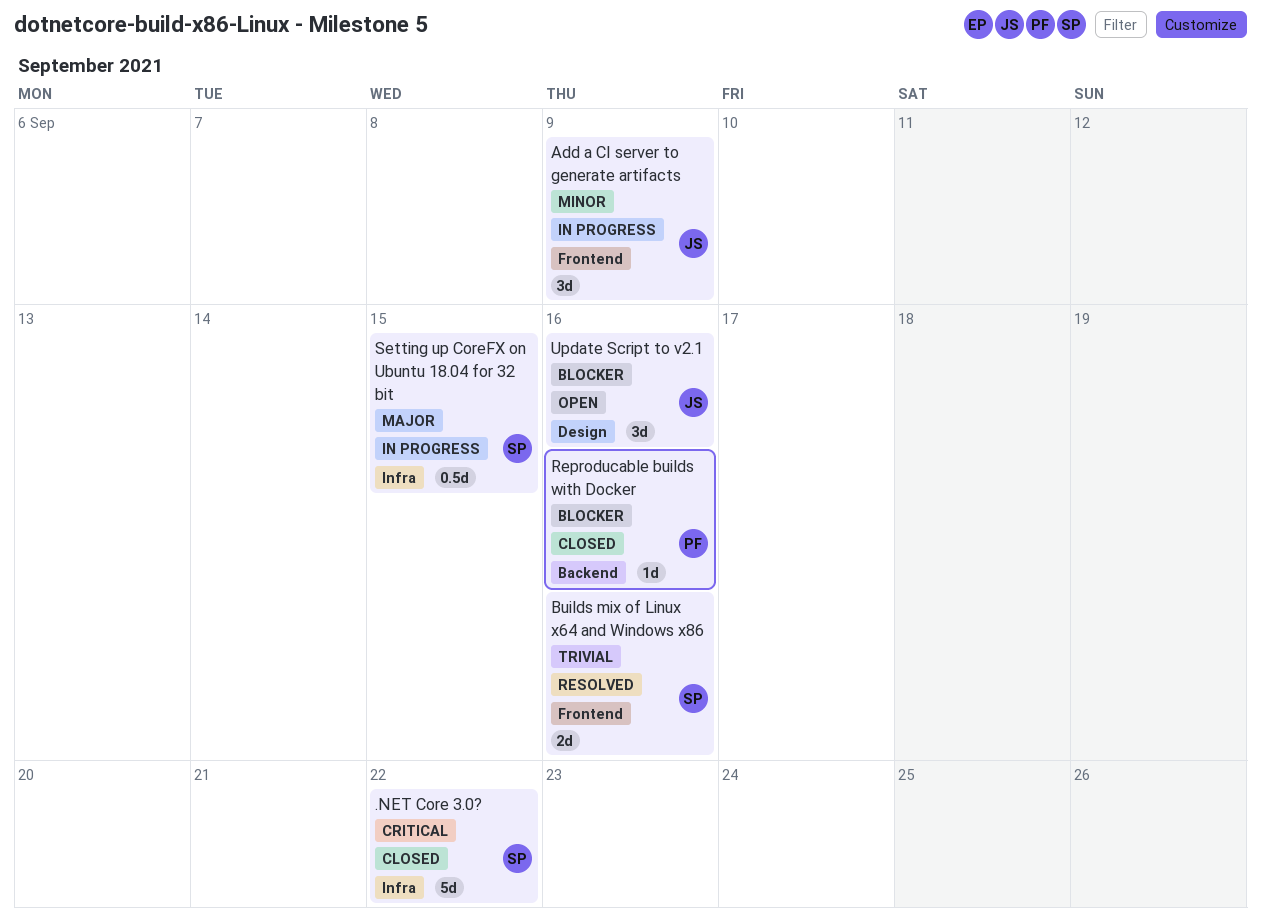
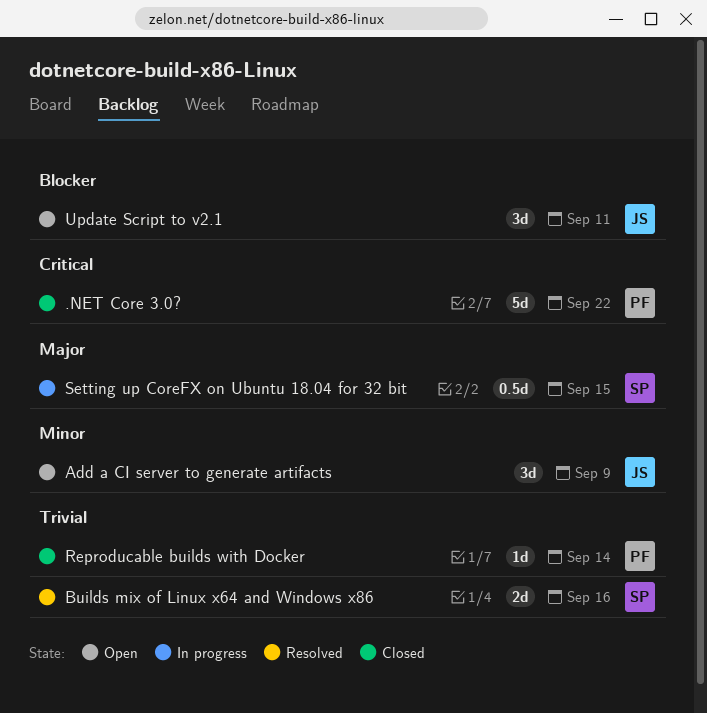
.NET Core 3.0?, owner: SP -> PF
Add a CI server to generate artifacts, status: In progress -> Open
Reproducable builds with Docker, priority: Blocker -> Trivial
Reproducable builds with Docker, due: Sep 16 -> Sep 14
Update Script to v2.1, due: Sep 16 -> Sep 11

